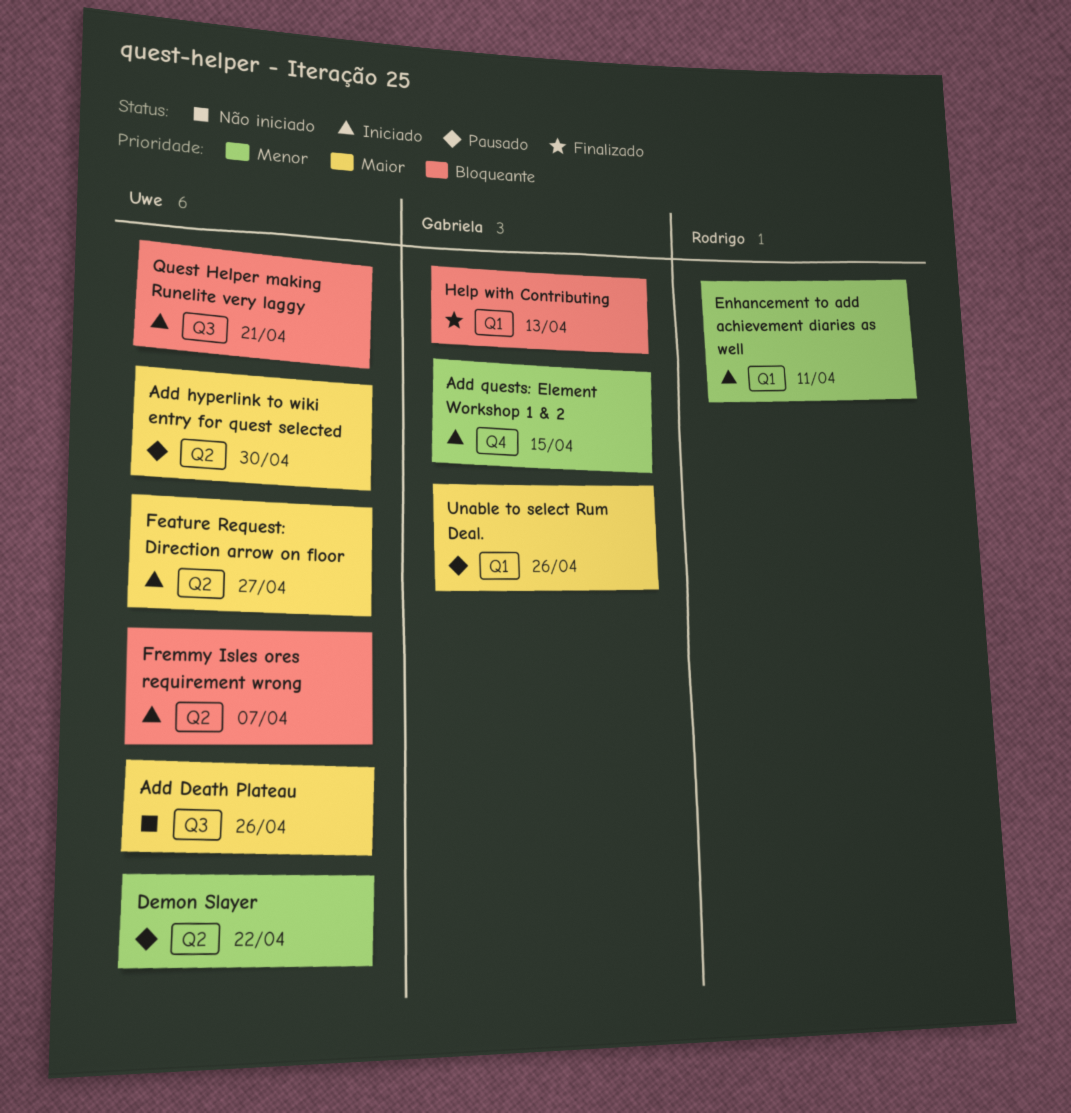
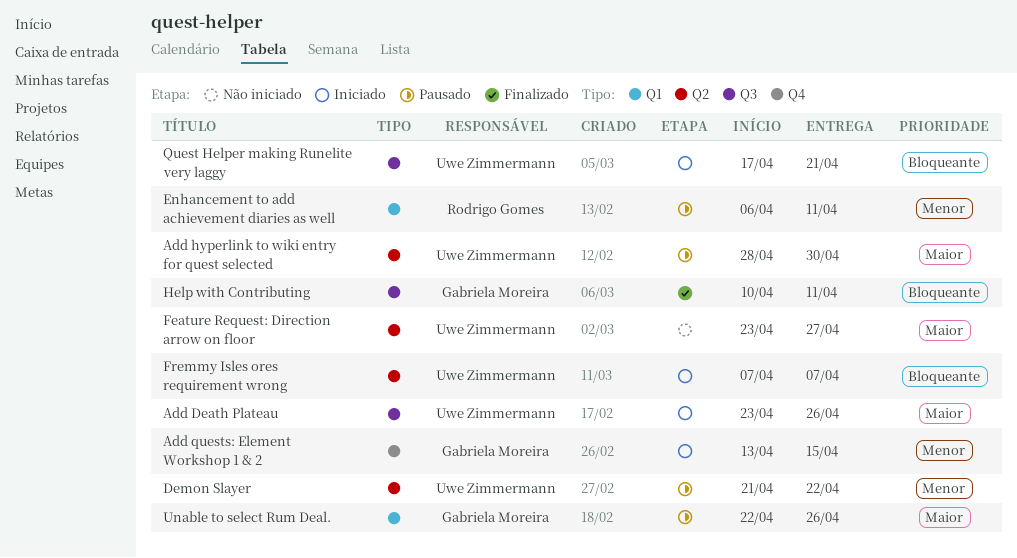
Add Death Plateau, status: Não iniciado -> Iniciado
Enhancement to add achievement diaries as well, status: Iniciado -> Pausado
Feature Request: Direction arrow on floor, status: Iniciado -> Não iniciado
Help with Contributing, label: Q1 -> Q3
Help with Contributing, due: Apr 13 -> Apr 11

